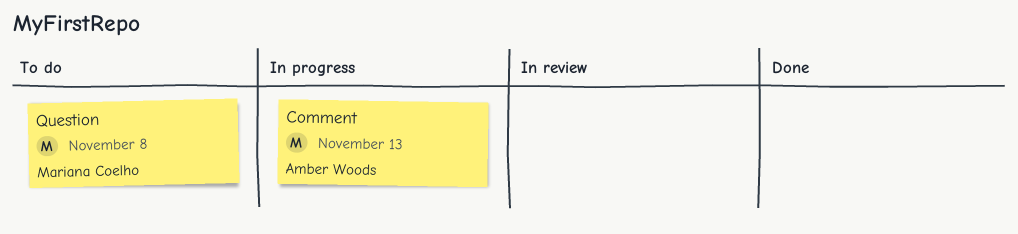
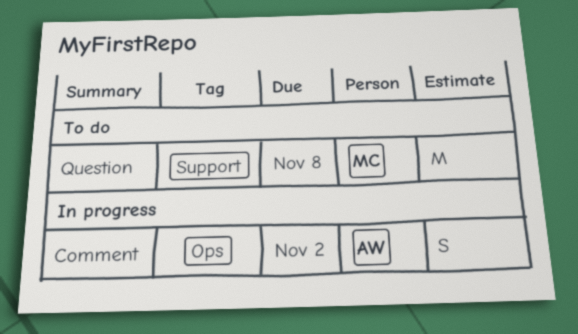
Comment, estimate: M -> S
Comment, due: Nov 13 -> Nov 2

